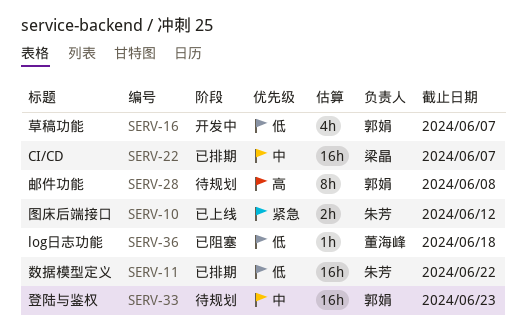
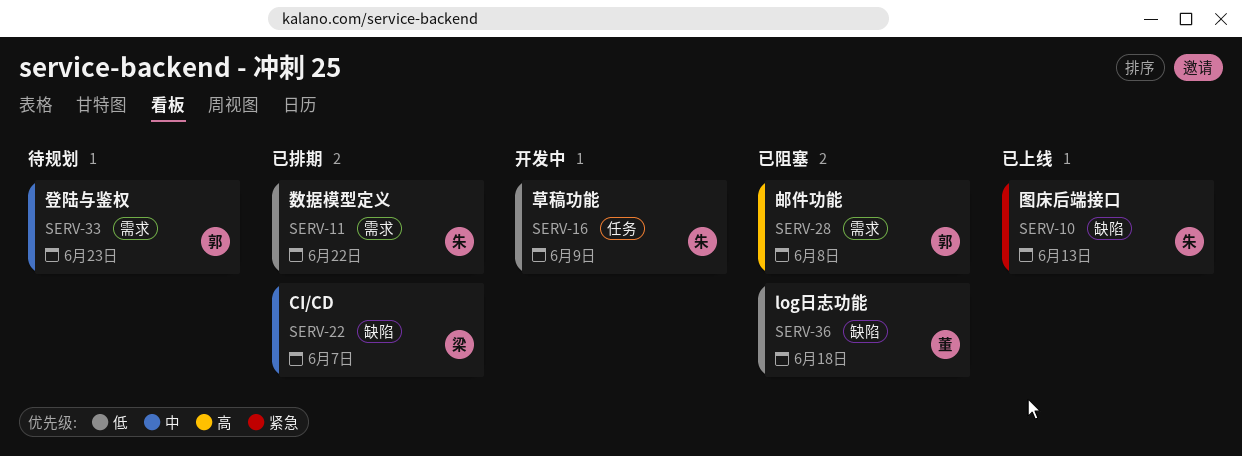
SERV-10, due: Jun 12 -> Jun 13
SERV-16, owner: 郭娟 -> 朱芳
SERV-16, due: Jun 7 -> Jun 9
SERV-28, status: 待规划 -> 已阻塞

